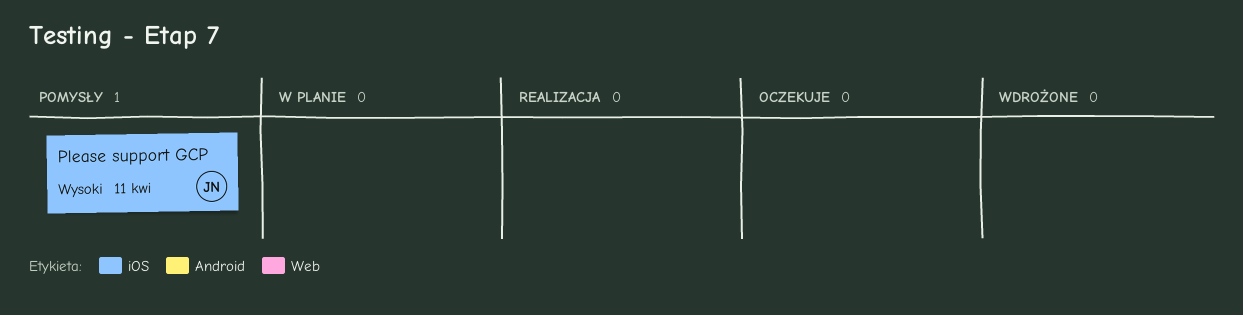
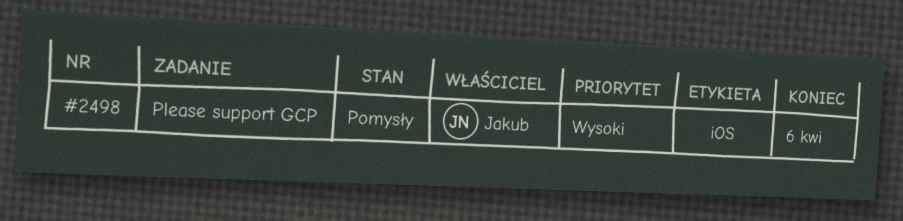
Please support GCP, due: Apr 11 -> Apr 6

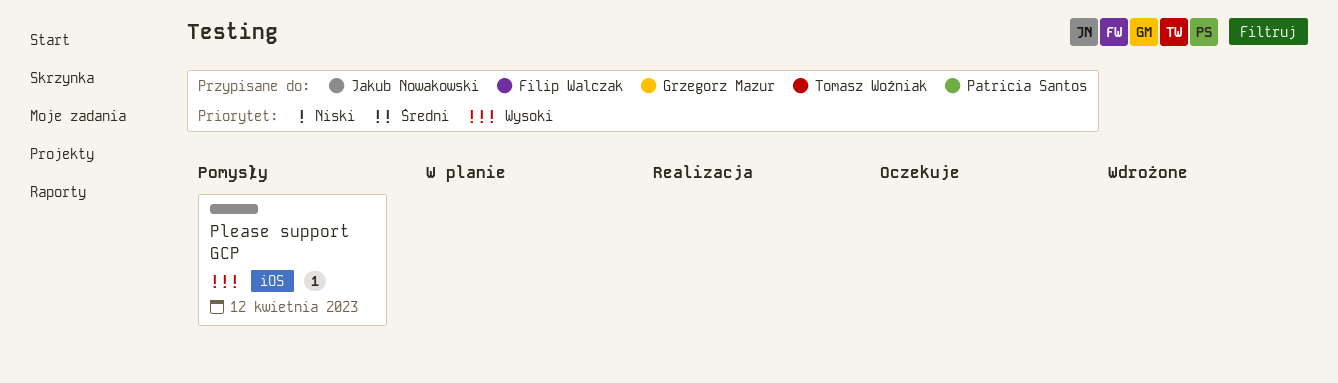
Please support GCP, due: Apr 6 -> Apr 12

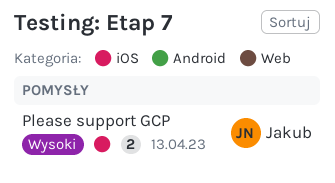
Please support GCP, estimate: 1 -> 2
Please support GCP, due: Apr 12 -> Apr 13

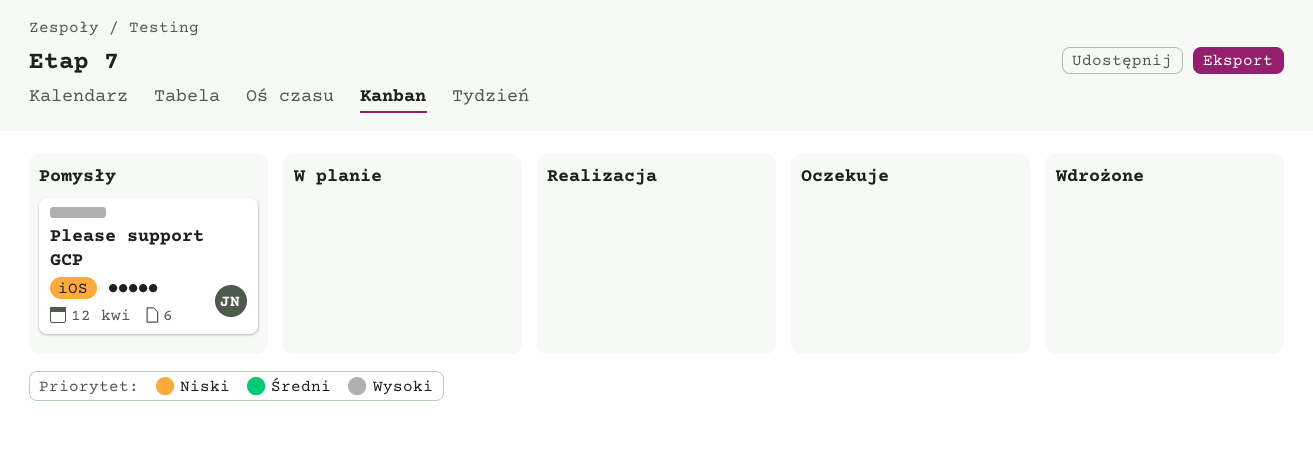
Please support GCP, estimate: 2 -> 5
Please support GCP, due: Apr 13 -> Apr 12

